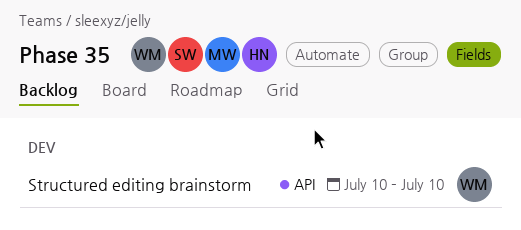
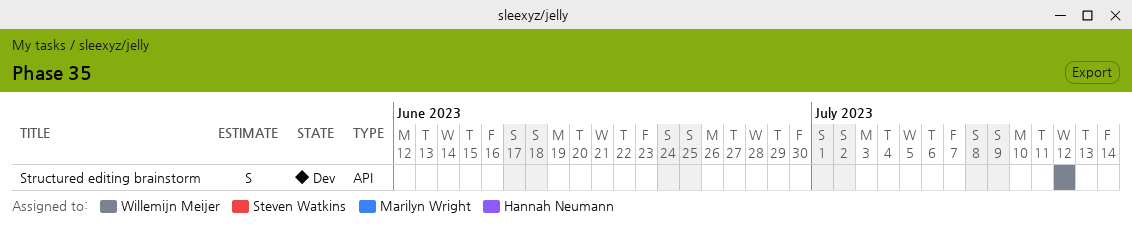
Structured editing brainstorm, start: Jul 10 -> Jul 12
Structured editing brainstorm, due: Jul 10 -> Jul 12

